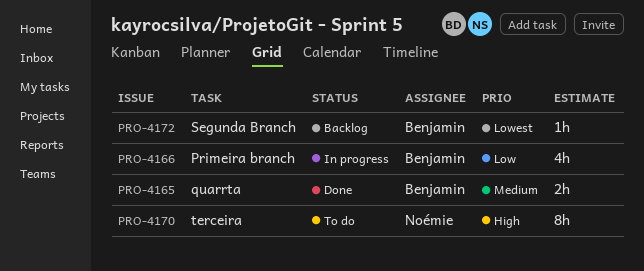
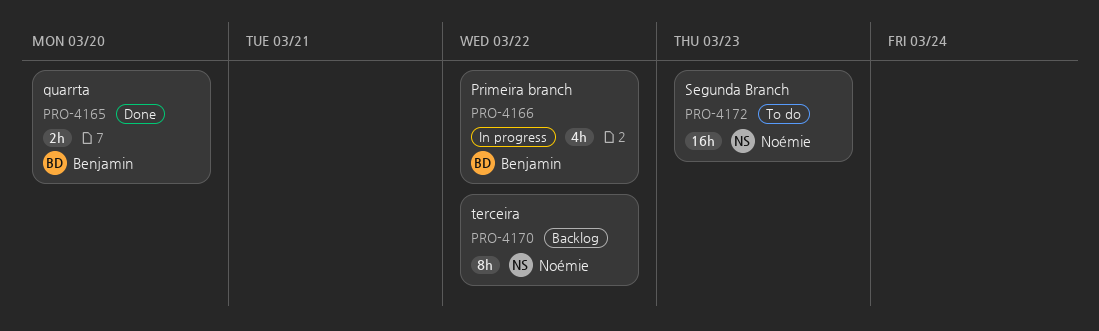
PRO-4170, status: To do -> Backlog
PRO-4172, status: Backlog -> To do
PRO-4172, owner: Benjamin -> Noémie
PRO-4172, estimate: 1h -> 16h

